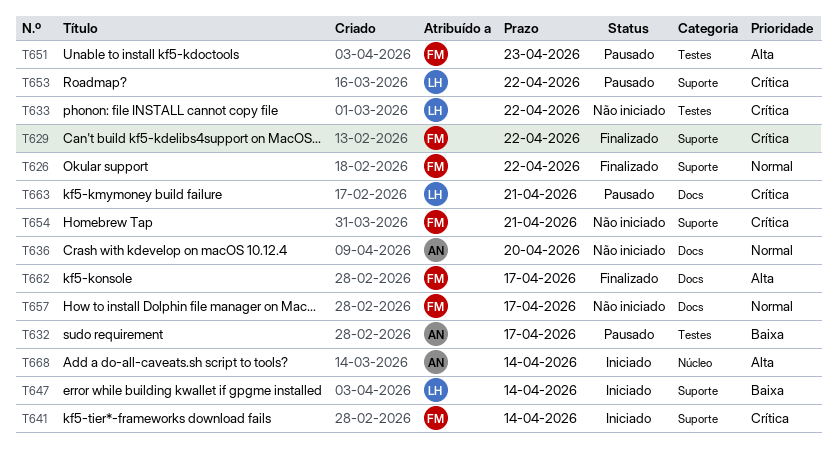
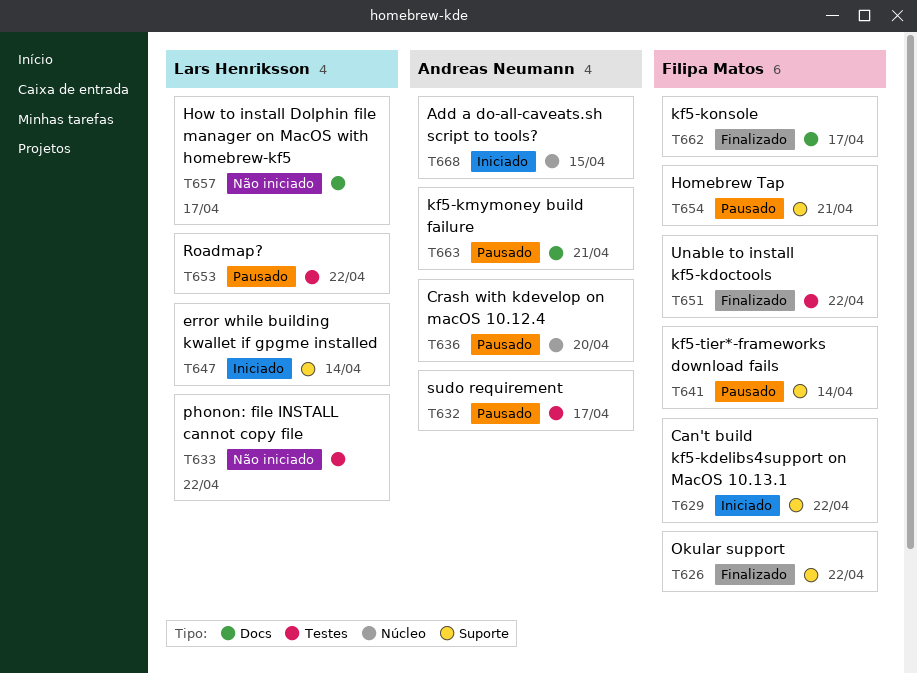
T629, status: Finalizado -> Iniciado
T636, status: Não iniciado -> Pausado
T636, label: Docs -> Núcleo
T641, status: Iniciado -> Pausado
T651, status: Pausado -> Finalizado
T651, due: Apr 23 -> Apr 22
T653, label: Suporte -> Testes
T654, status: Não iniciado -> Pausado
T657, owner: Filipa Matos -> Lars Henriksson
T663, owner: Lars Henriksson -> Andreas Neumann
T668, due: Apr 14 -> Apr 15

